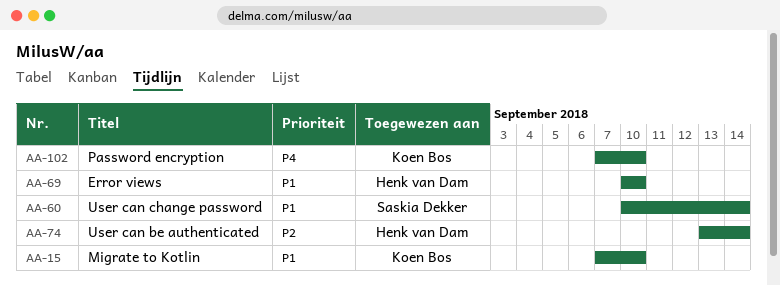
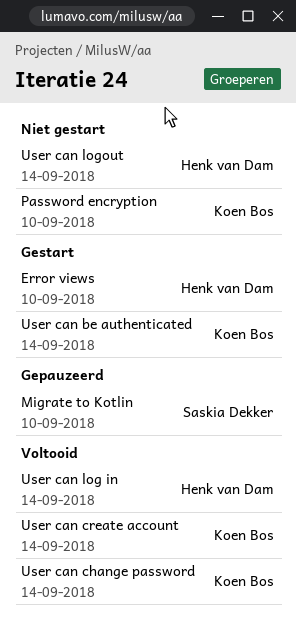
Migrate to Kotlin, owner: Koen Bos -> Saskia Dekker
User can be authenticated, owner: Henk van Dam -> Koen Bos
User can change password, owner: Saskia Dekker -> Koen Bos
User can create account: none -> present
User can log in: none -> present
User can logout: none -> present

